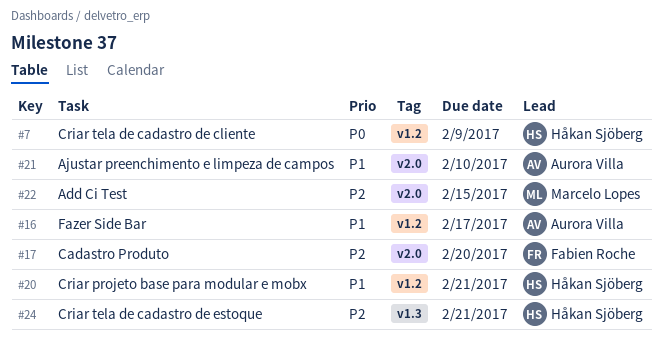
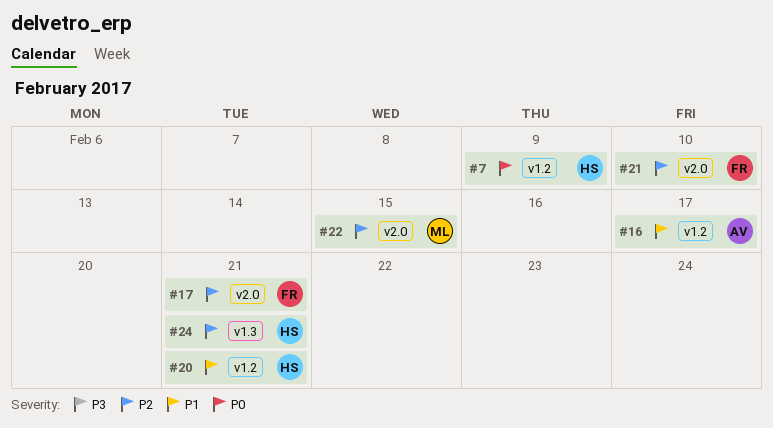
#17, due: Feb 20 -> Feb 21
#21, owner: Aurora Villa -> Fabien Roche
#21, priority: P1 -> P2

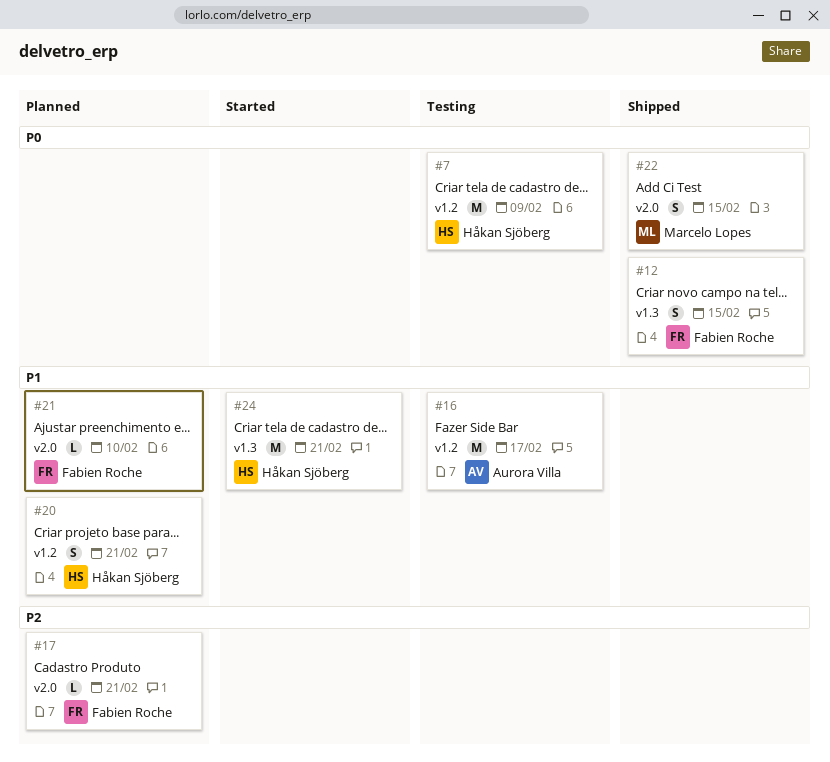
#12: none -> present
#21, priority: P2 -> P1
#22, priority: P2 -> P0
#24, priority: P2 -> P1

